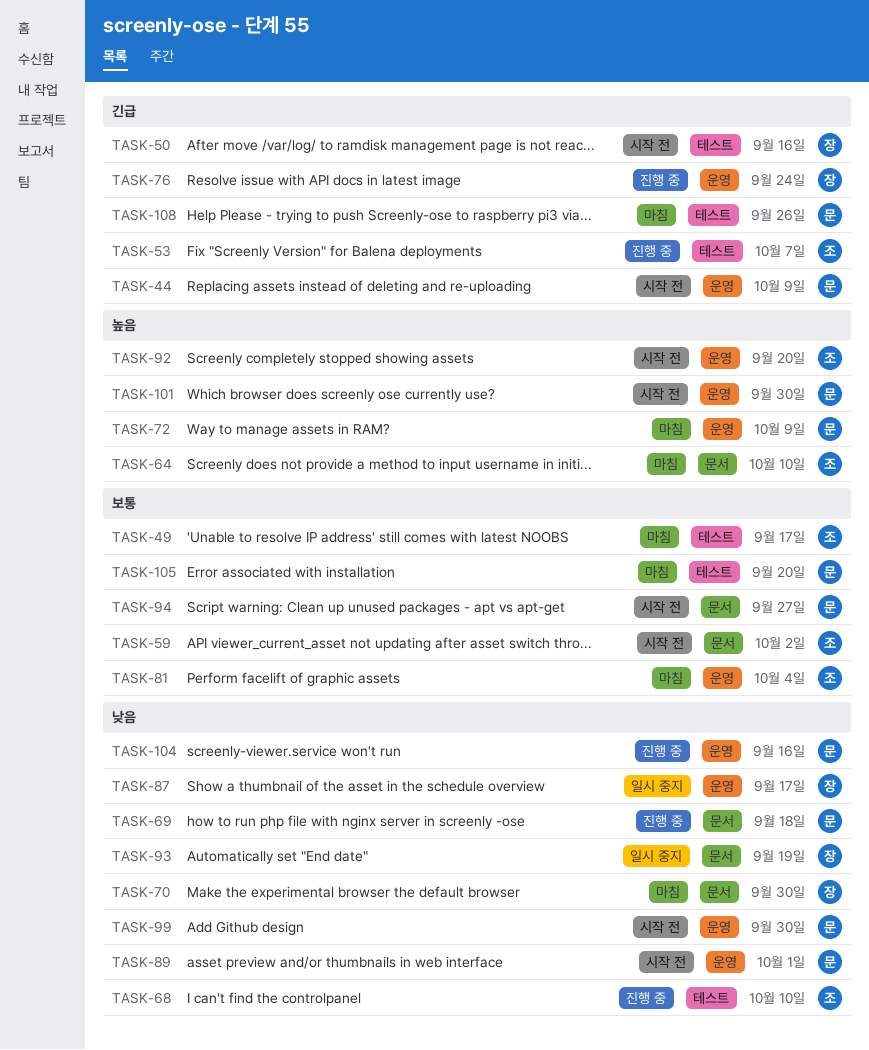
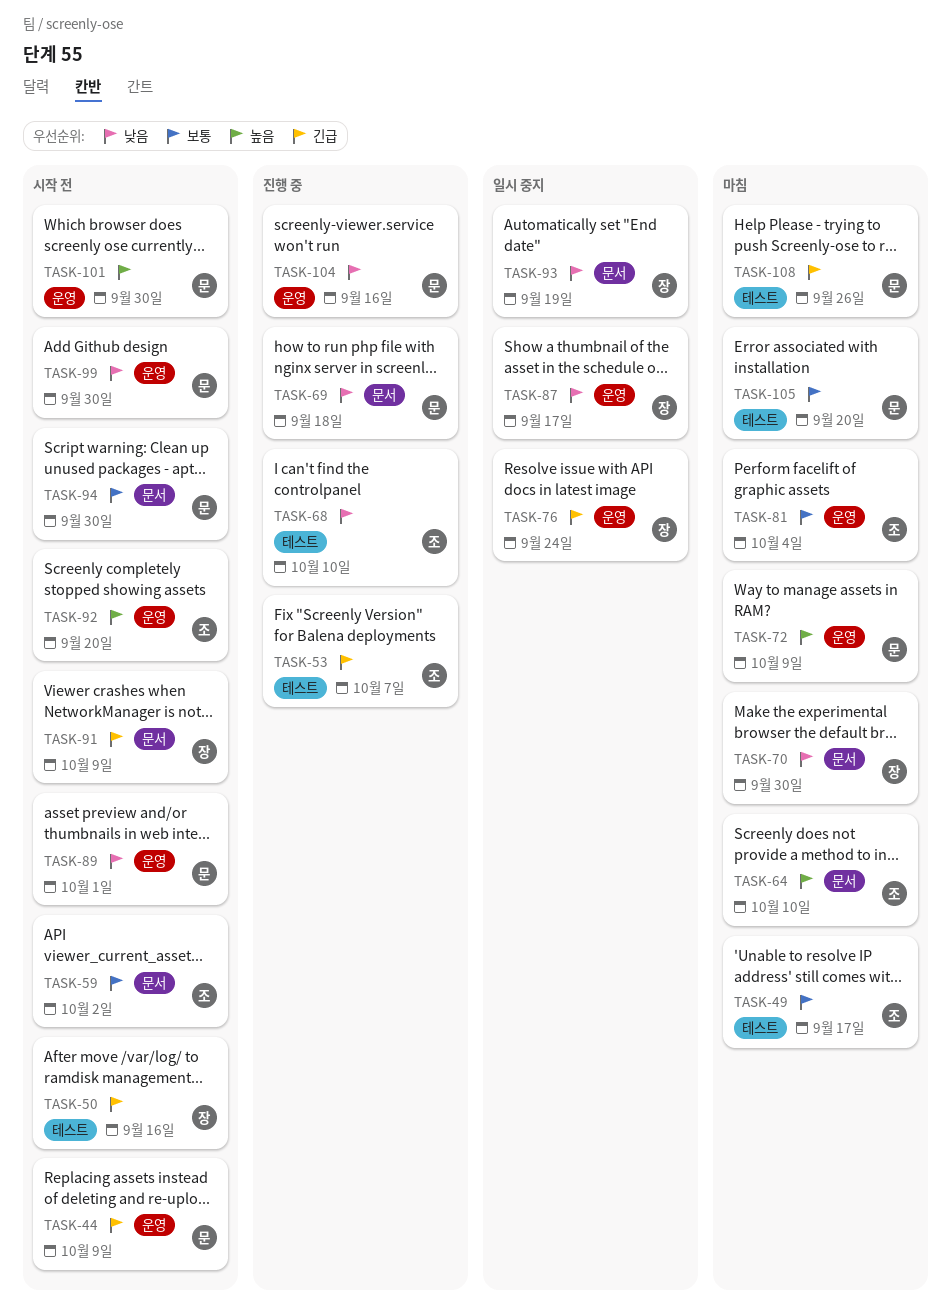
TASK-76, status: 진행 중 -> 일시 중지
TASK-91: none -> present
TASK-94, due: Sep 27 -> Sep 30

